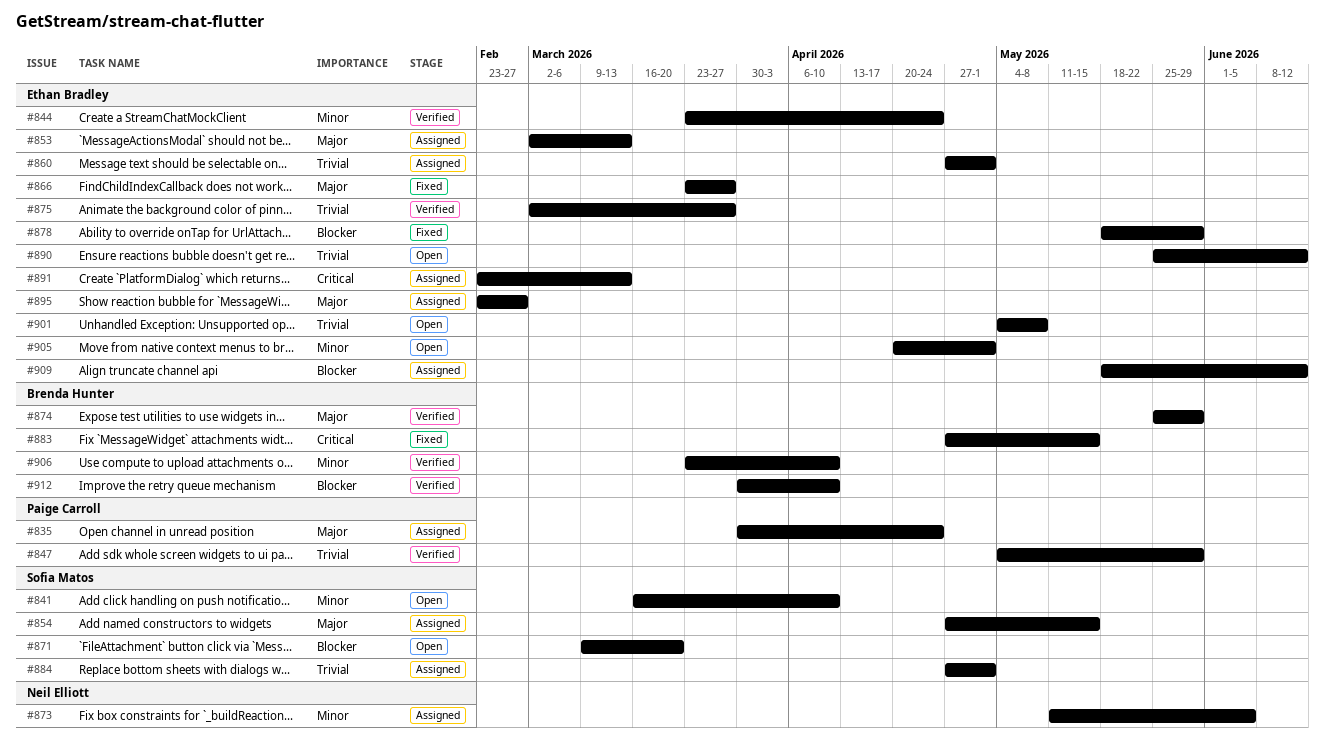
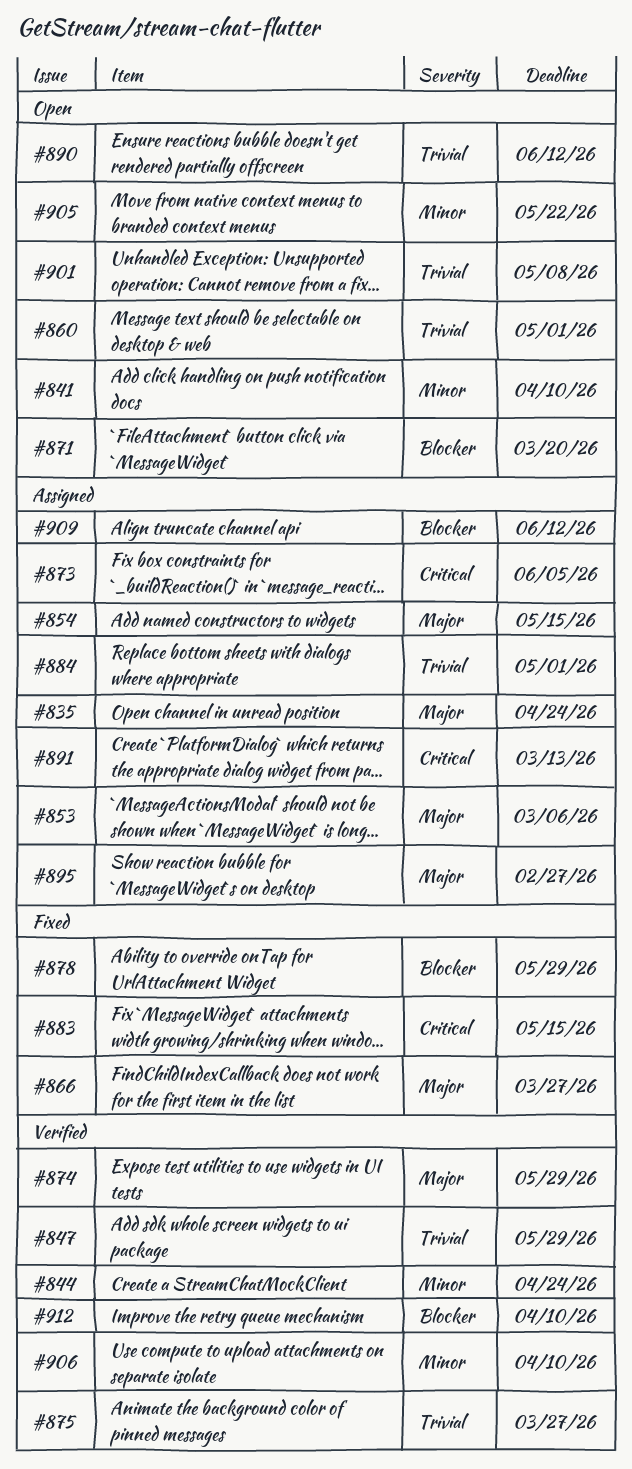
#853, due: Mar 13 -> Mar 6
#860, status: Assigned -> Open
#873, priority: Minor -> Critical
#905, due: May 1 -> May 22

